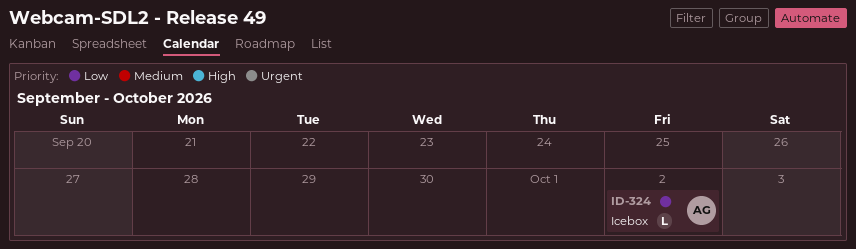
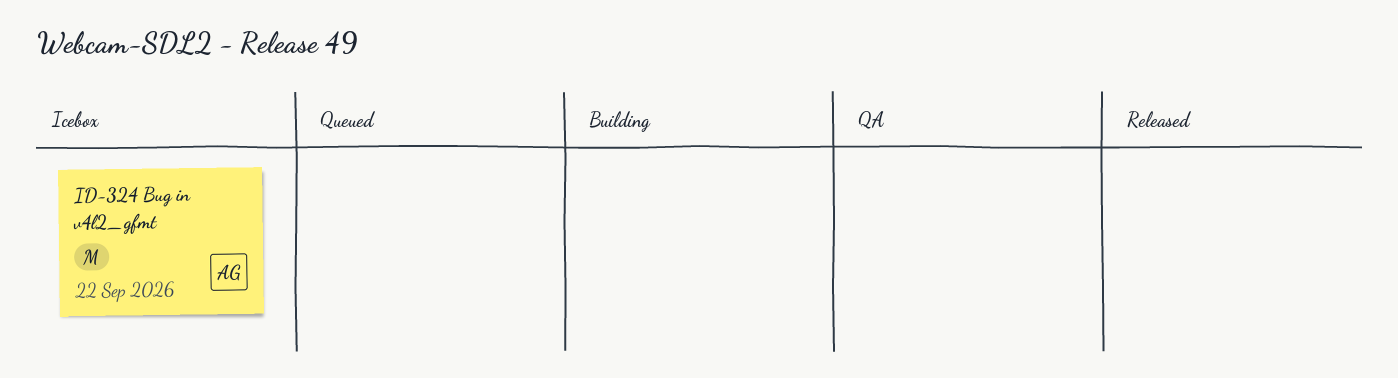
ID-324, estimate: L -> M
ID-324, due: Oct 2 -> Sep 22

